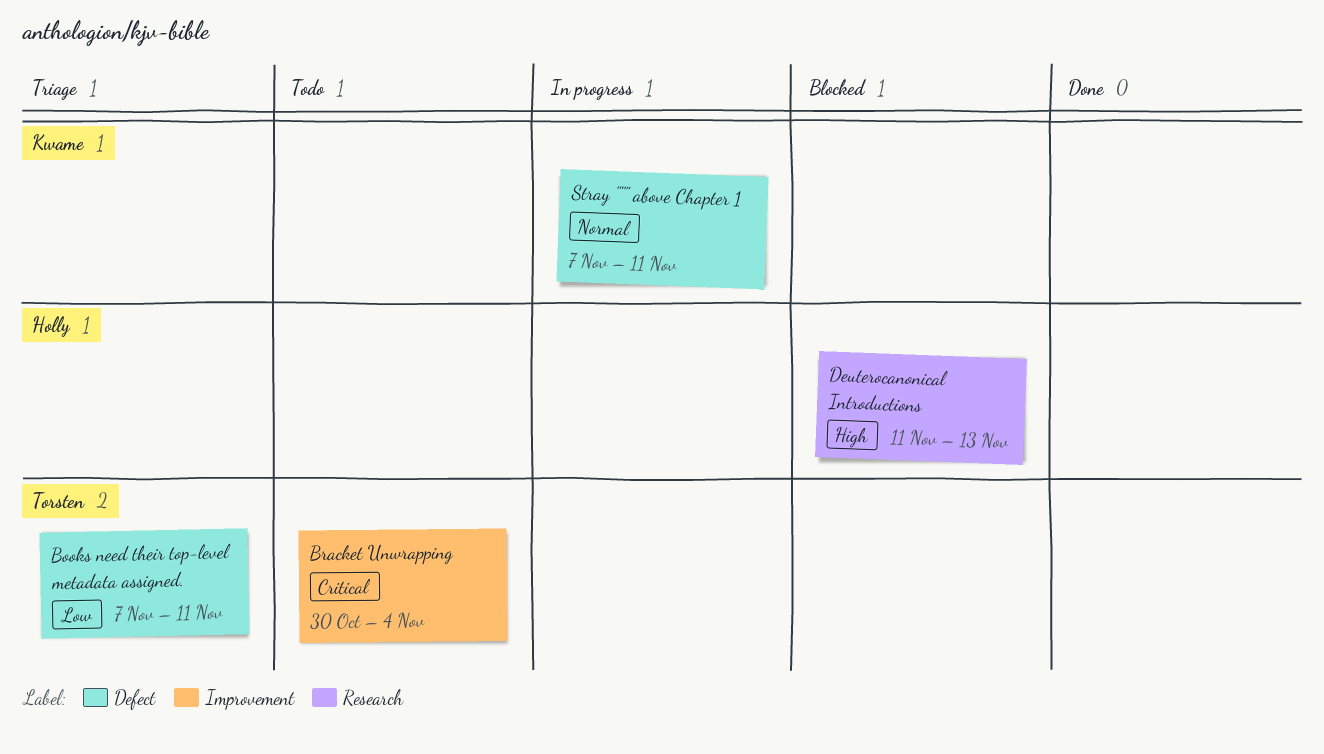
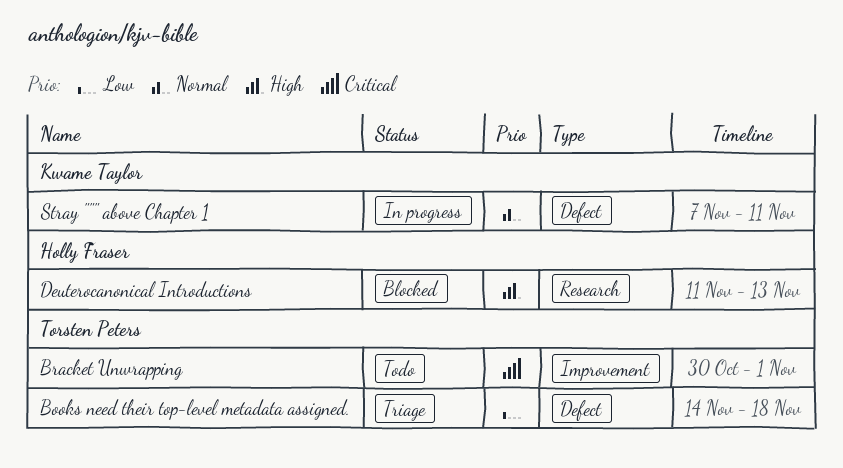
Books need their top-level metadata assigned., start: Nov 7 -> Nov 14
Books need their top-level metadata assigned., due: Nov 11 -> Nov 18
Bracket Unwrapping, due: Nov 4 -> Nov 1

